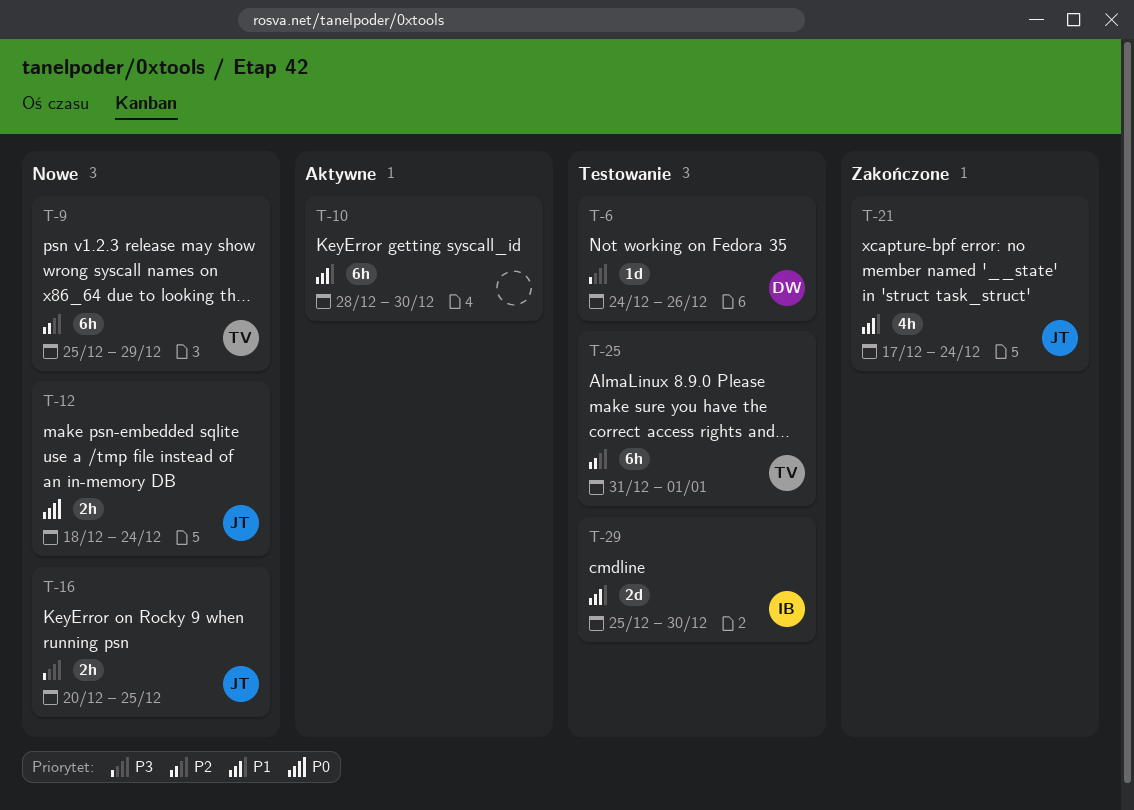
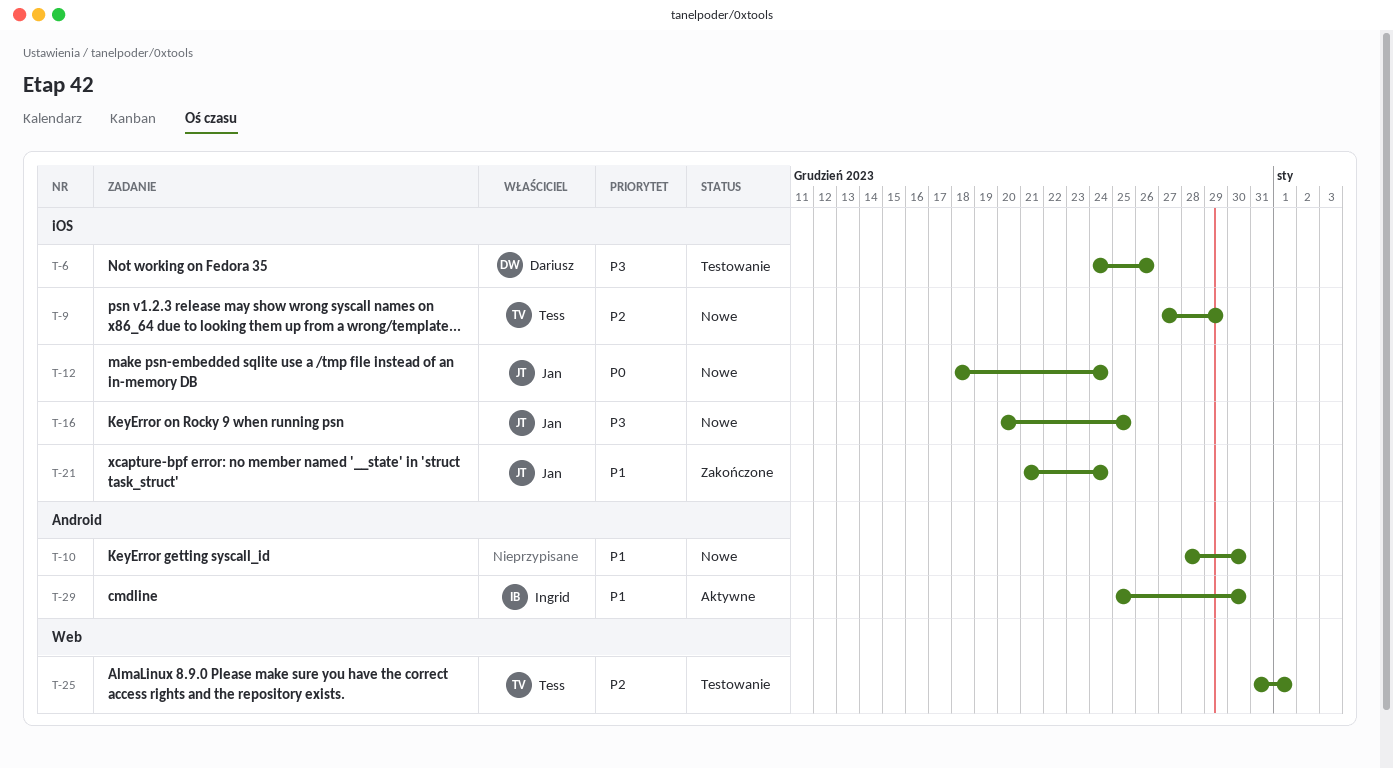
T-9, start: Dec 25 -> Dec 27
T-10, status: Aktywne -> Nowe
T-21, start: Dec 17 -> Dec 21
T-29, status: Testowanie -> Aktywne

